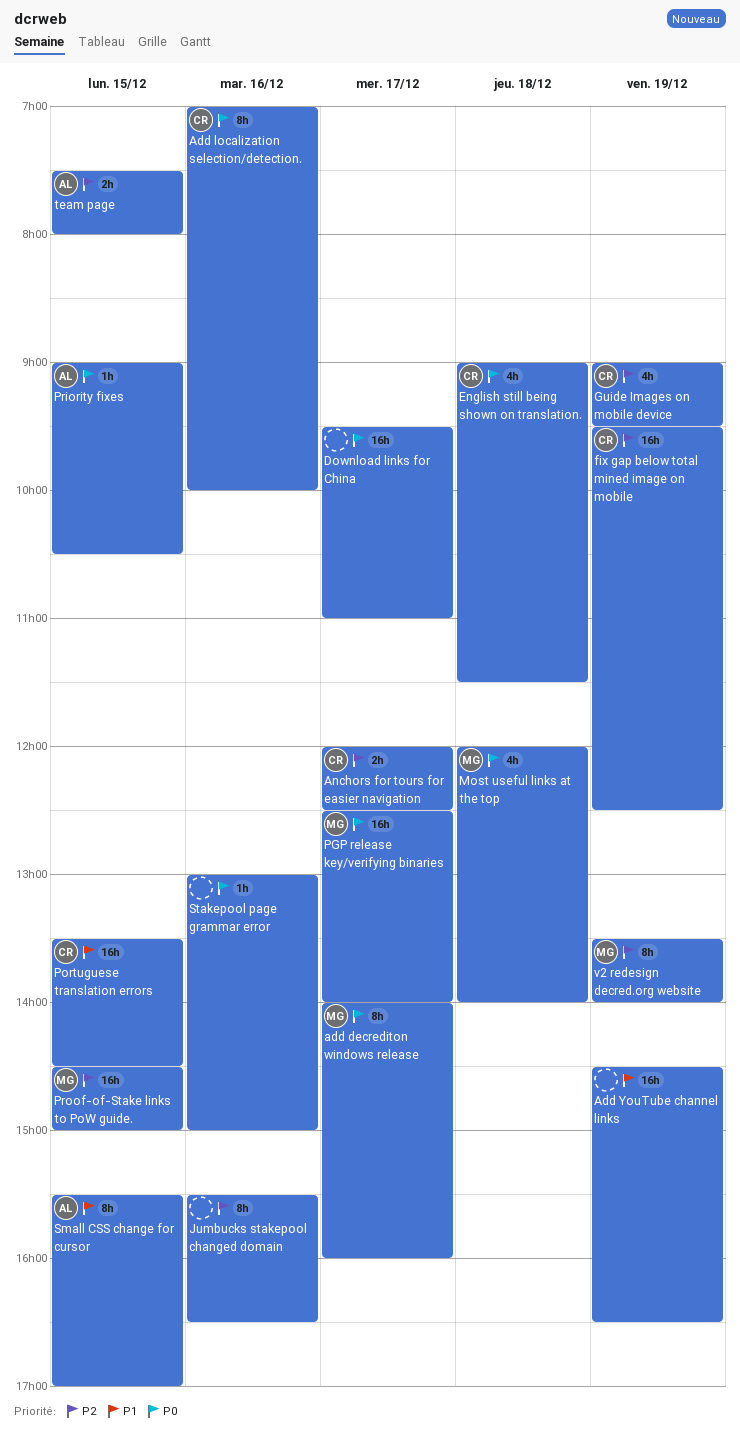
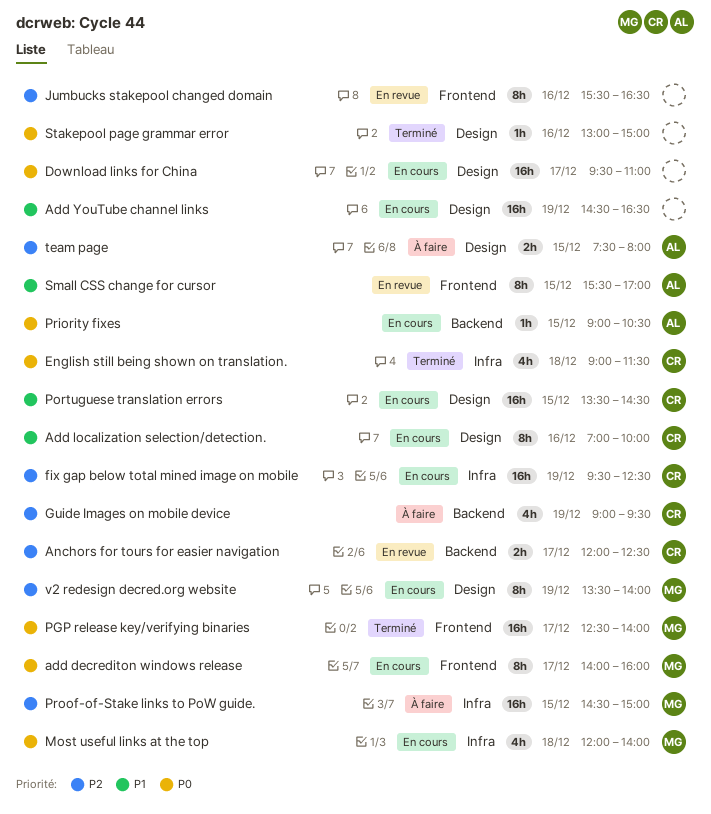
Add localization selection/detection., priority: P0 -> P1

